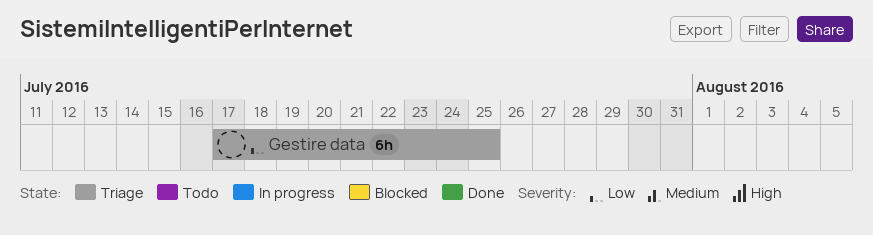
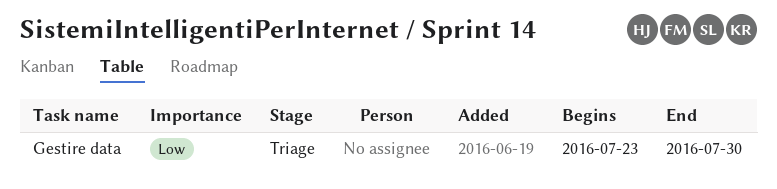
Gestire data, start: Jul 17 -> Jul 23
Gestire data, due: Jul 25 -> Jul 30

